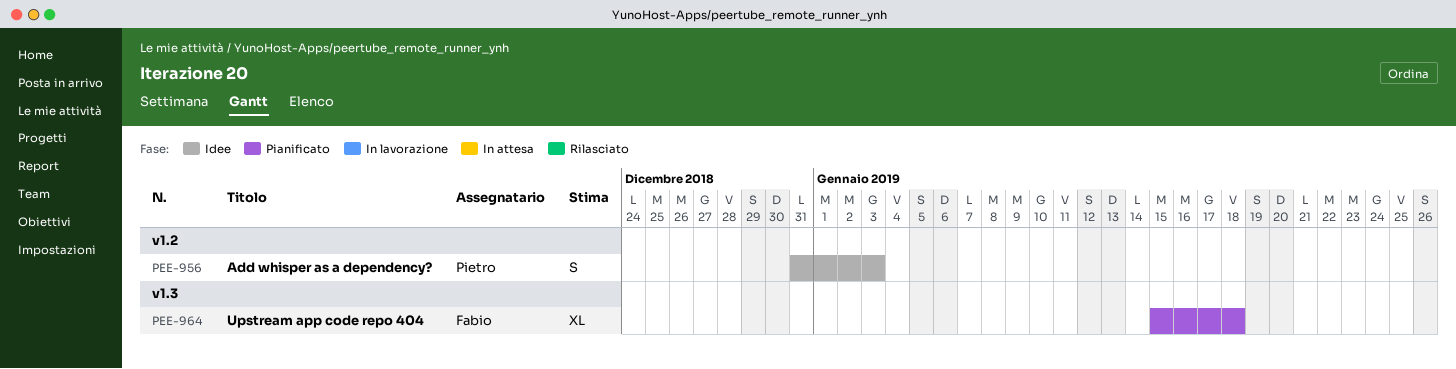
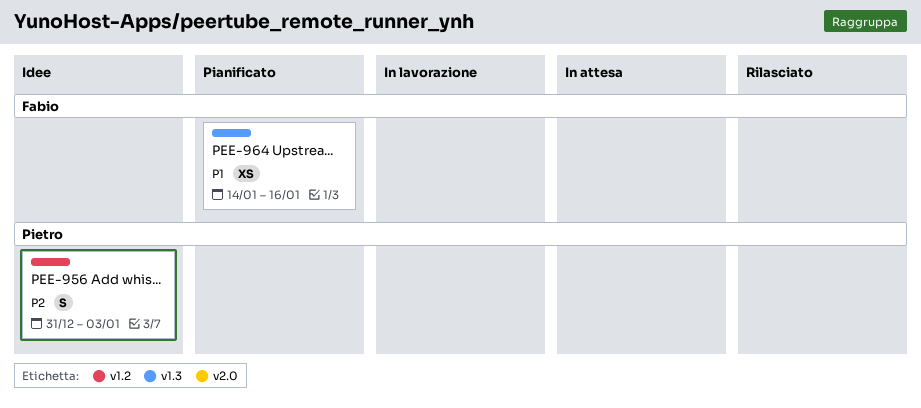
PEE-964, estimate: XL -> XS
PEE-964, start: Jan 15 -> Jan 14
PEE-964, due: Jan 18 -> Jan 16

